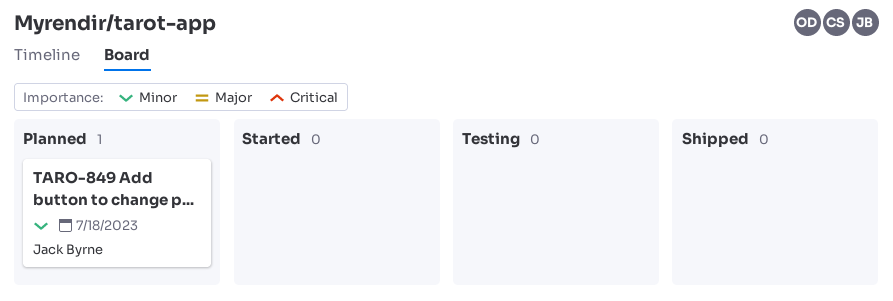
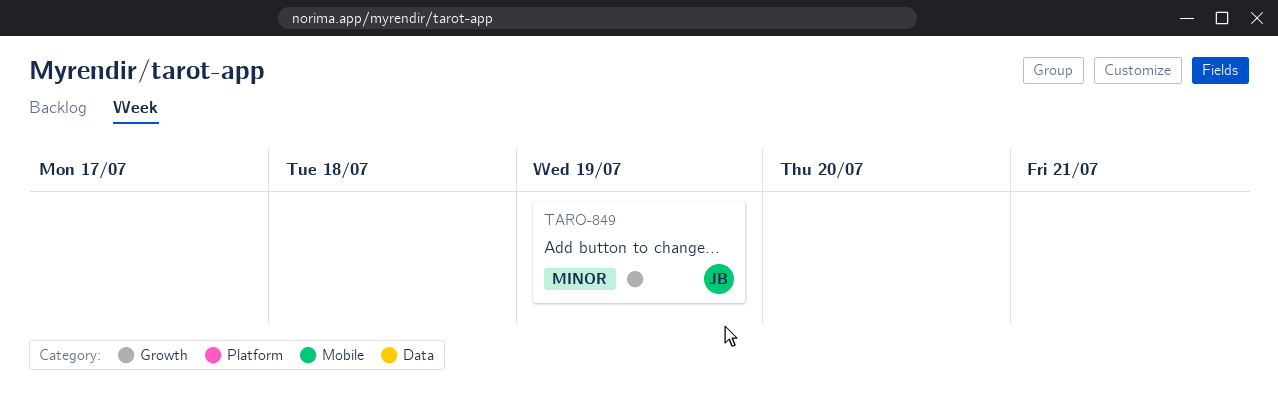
TARO-849, due: Jul 18 -> Jul 19

